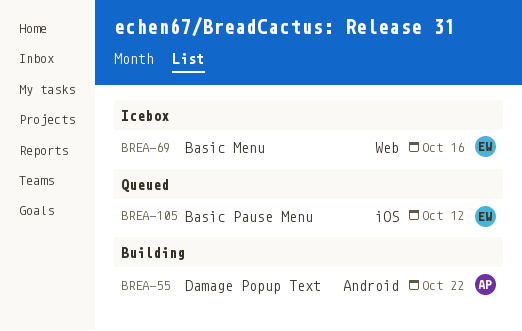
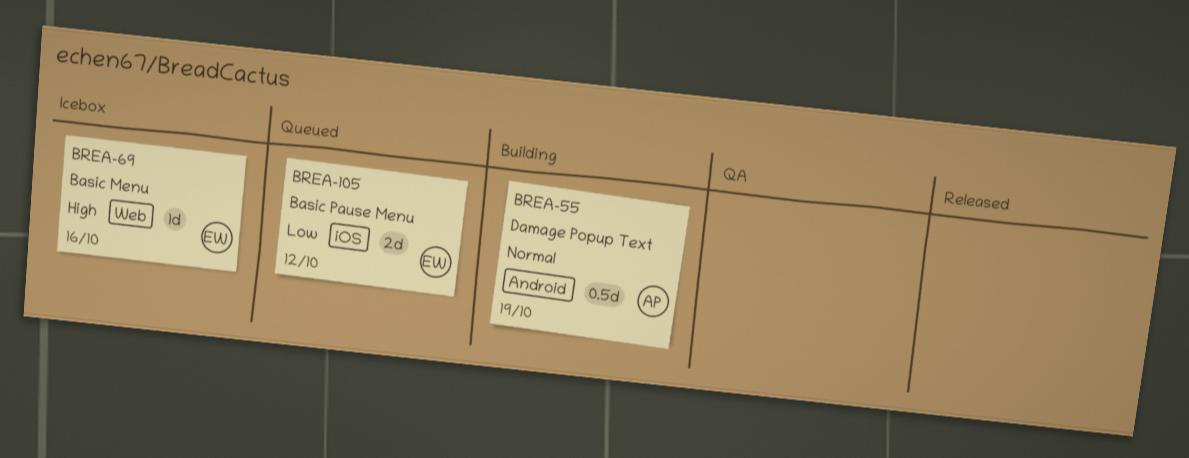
BREA-55, due: Oct 22 -> Oct 19

